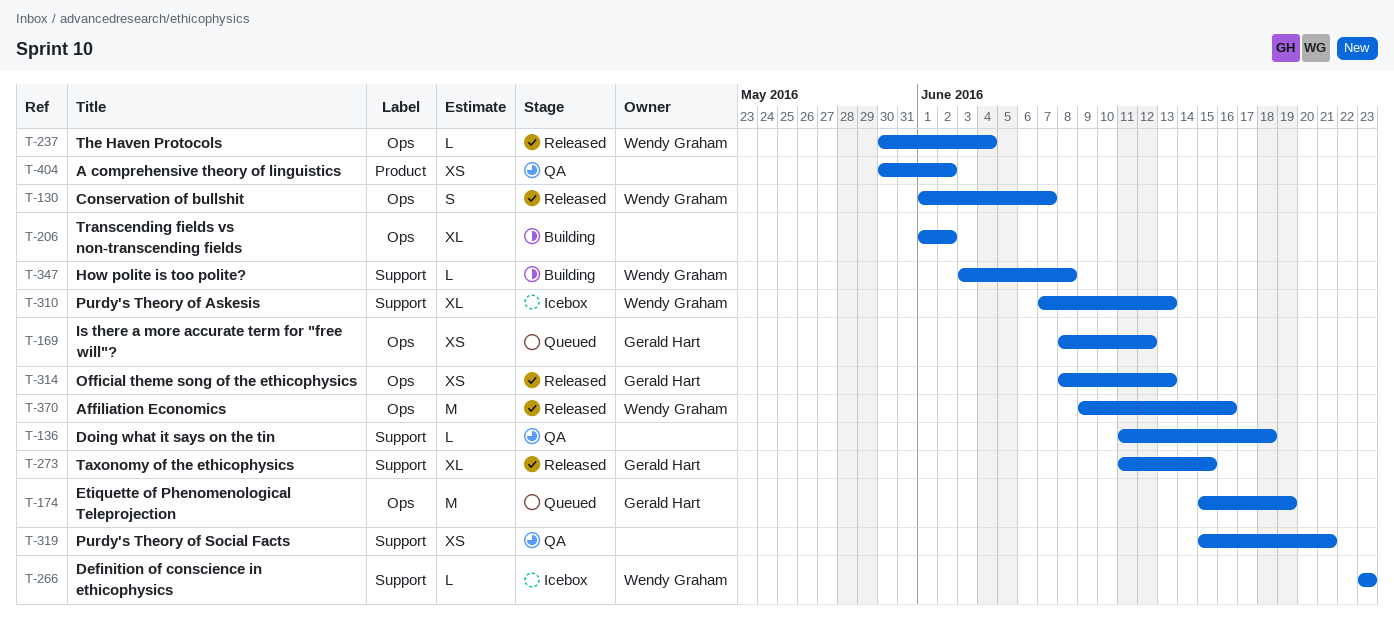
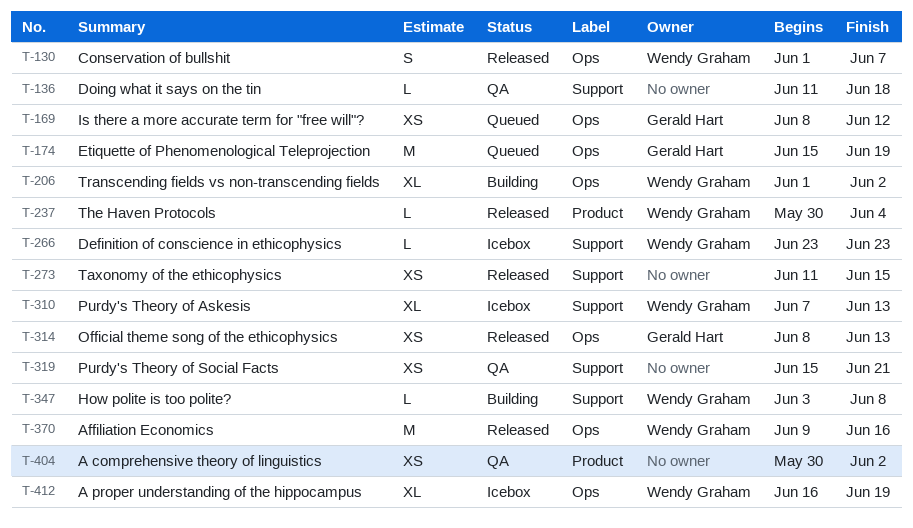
T-206, owner: none -> Wendy Graham
T-237, label: Ops -> Product
T-273, owner: Gerald Hart -> none
T-273, estimate: XL -> XS
T-412: none -> present

